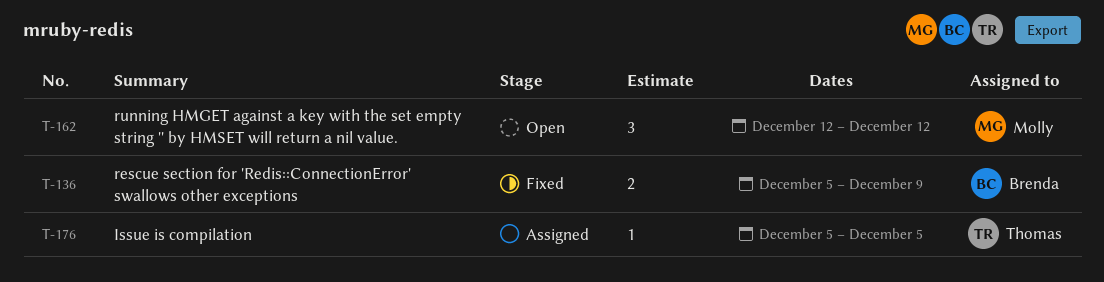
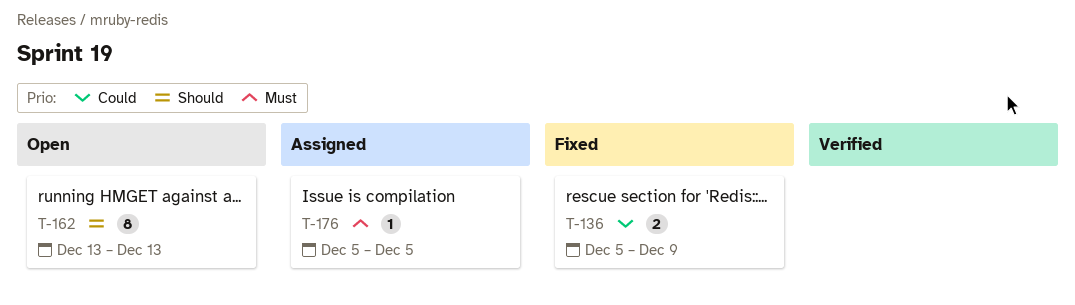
T-162, estimate: 3 -> 8
T-162, start: Dec 12 -> Dec 13
T-162, due: Dec 12 -> Dec 13

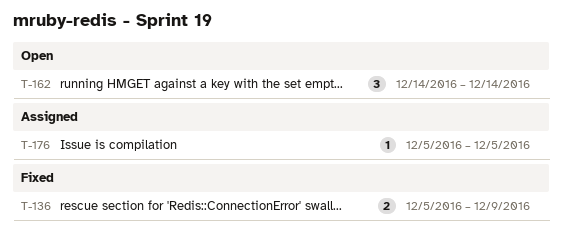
T-162, estimate: 8 -> 3
T-162, start: Dec 13 -> Dec 14
T-162, due: Dec 13 -> Dec 14

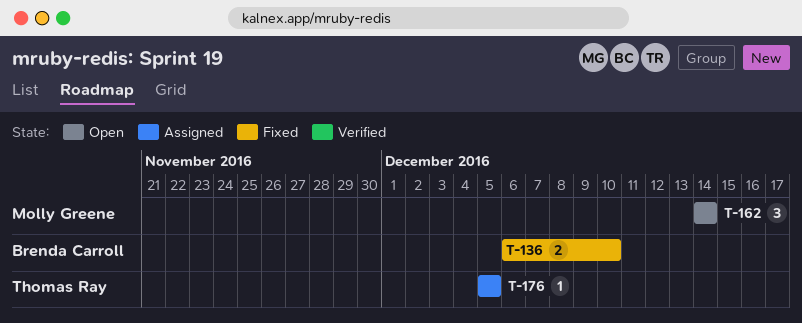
T-136, start: Dec 5 -> Dec 6
T-136, due: Dec 9 -> Dec 10

